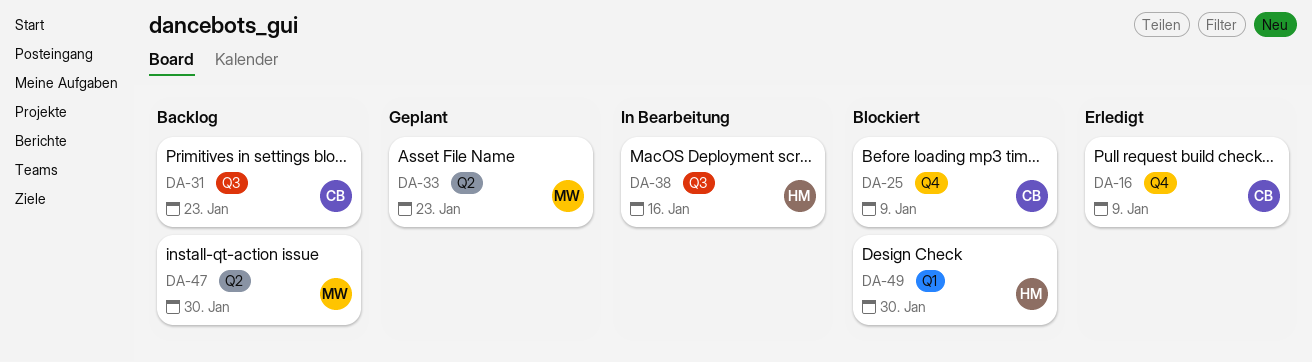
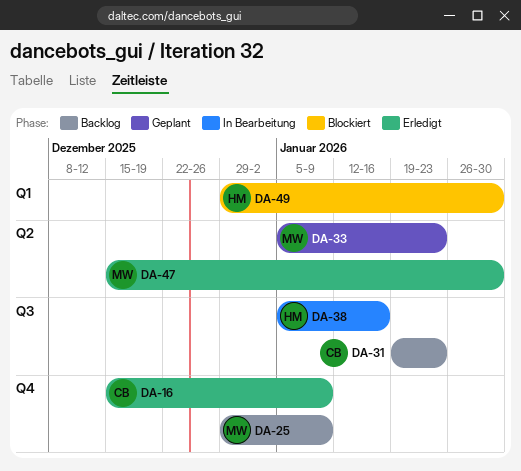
DA-25, status: Blockiert -> Backlog
DA-25, owner: CB -> MW
DA-47, status: Backlog -> Erledigt

